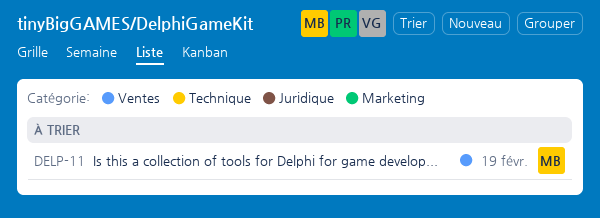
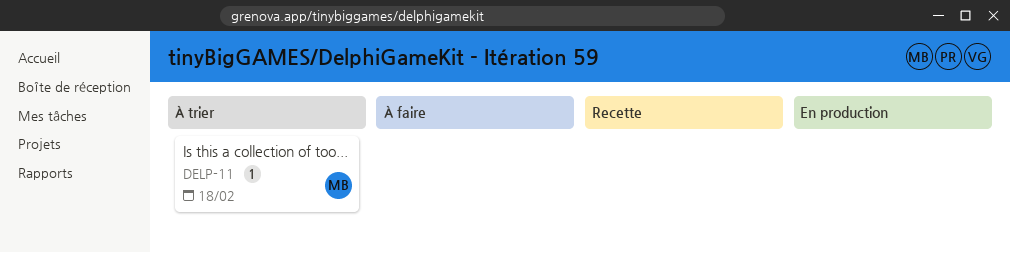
DELP-11, due: Feb 19 -> Feb 18

